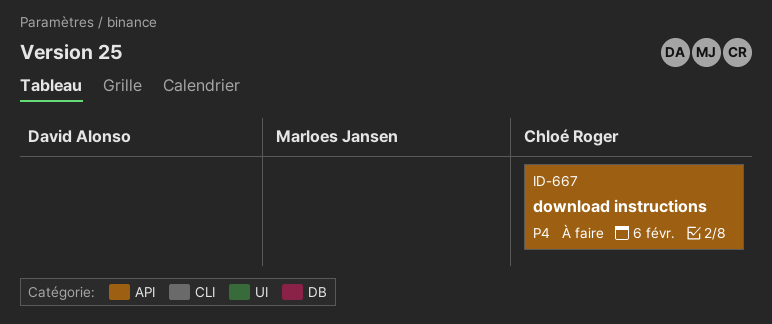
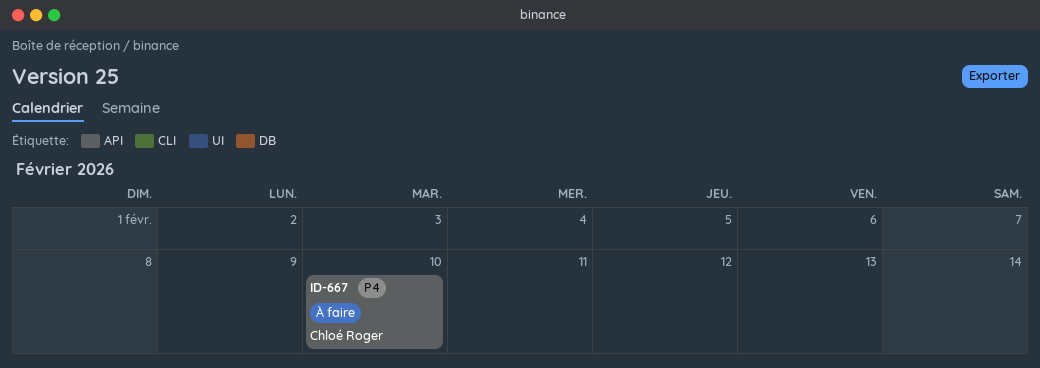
ID-667, due: Feb 6 -> Feb 10

